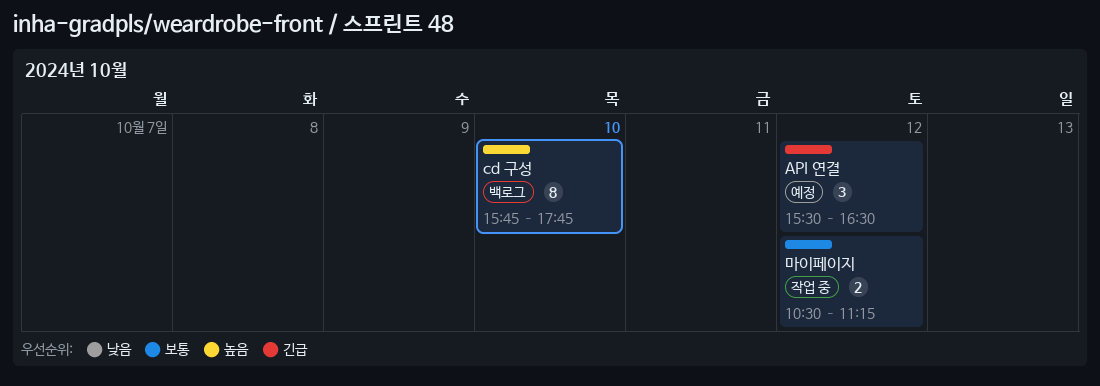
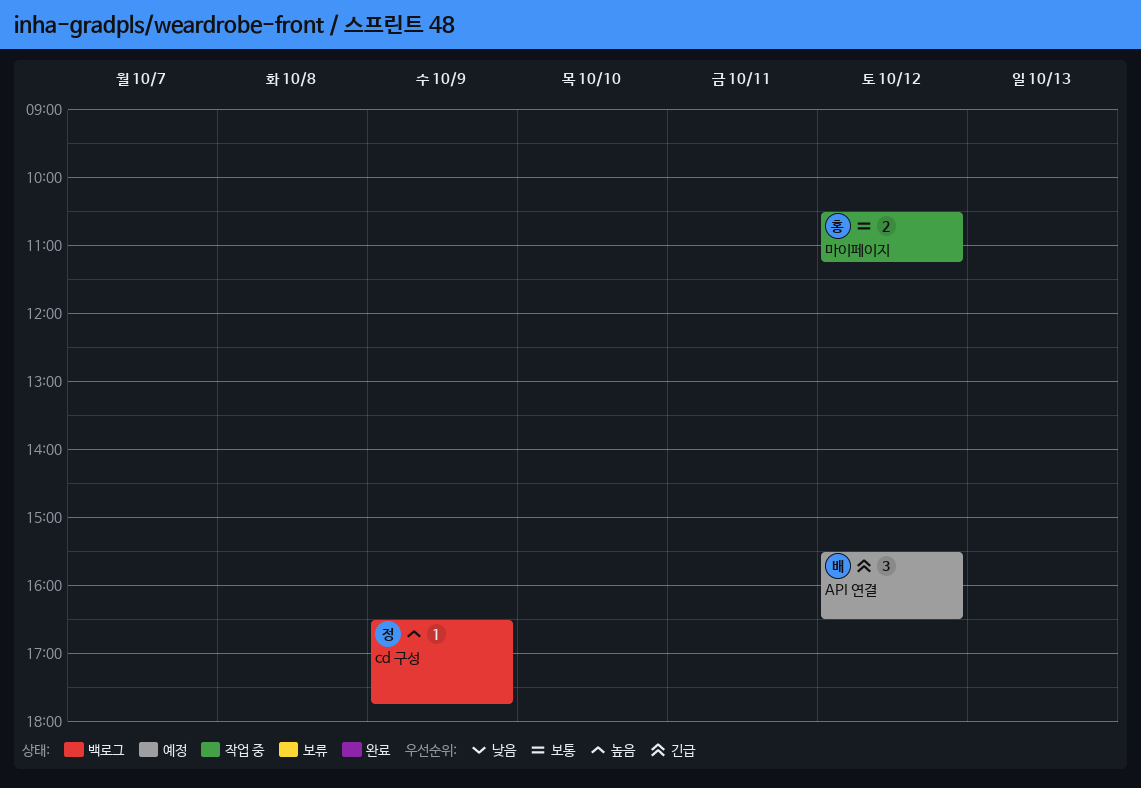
cd 구성, estimate: 8 -> 1
cd 구성, day: Oct 10 -> Oct 9
cd 구성, begins: 15:45 -> 16:30

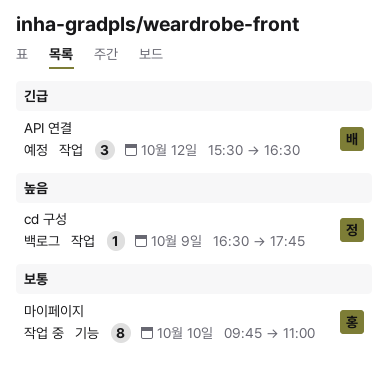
마이페이지, estimate: 2 -> 8
마이페이지, day: Oct 12 -> Oct 10
마이페이지, begins: 10:30 -> 09:45
마이페이지, ends: 11:15 -> 11:00

